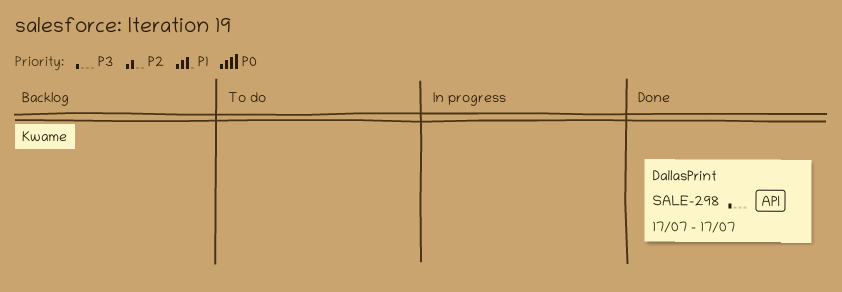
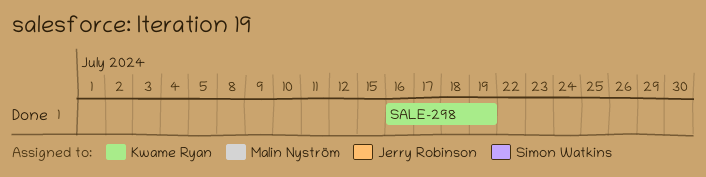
SALE-298, start: Jul 17 -> Jul 16
SALE-298, due: Jul 17 -> Jul 19

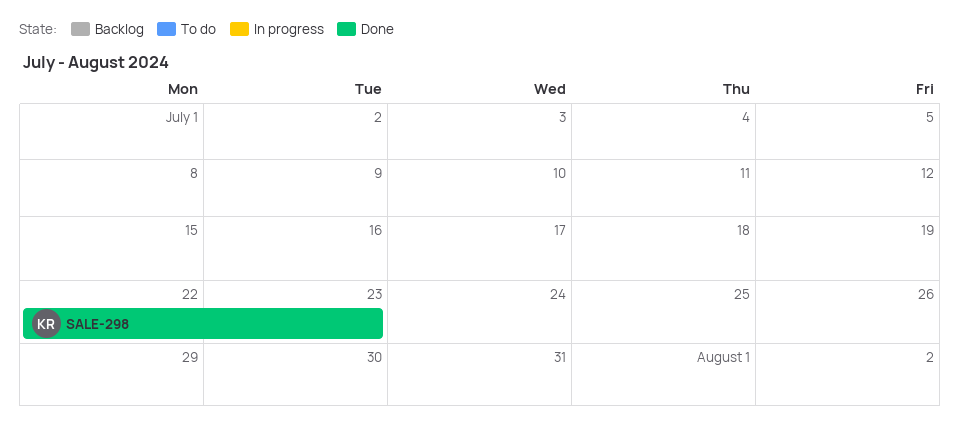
SALE-298, start: Jul 16 -> Jul 22
SALE-298, due: Jul 19 -> Jul 23

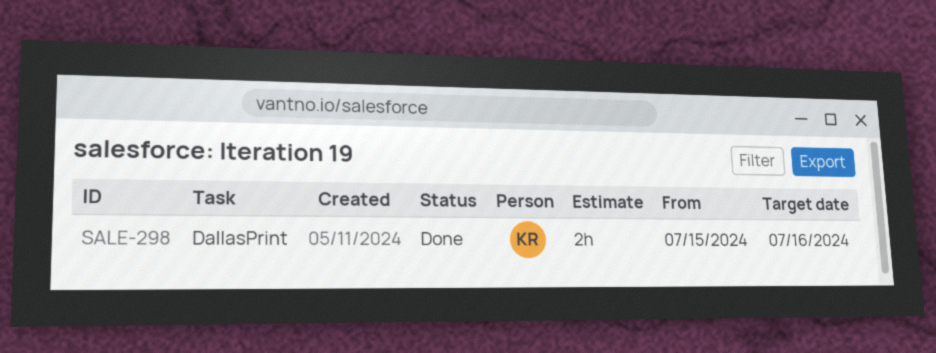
SALE-298, start: Jul 22 -> Jul 15
SALE-298, due: Jul 23 -> Jul 16

